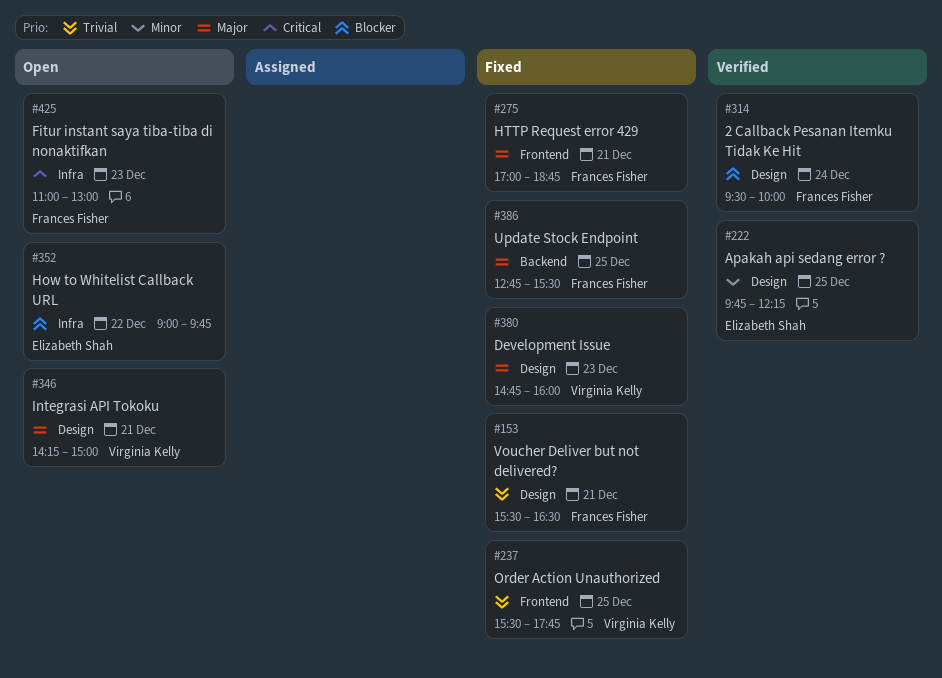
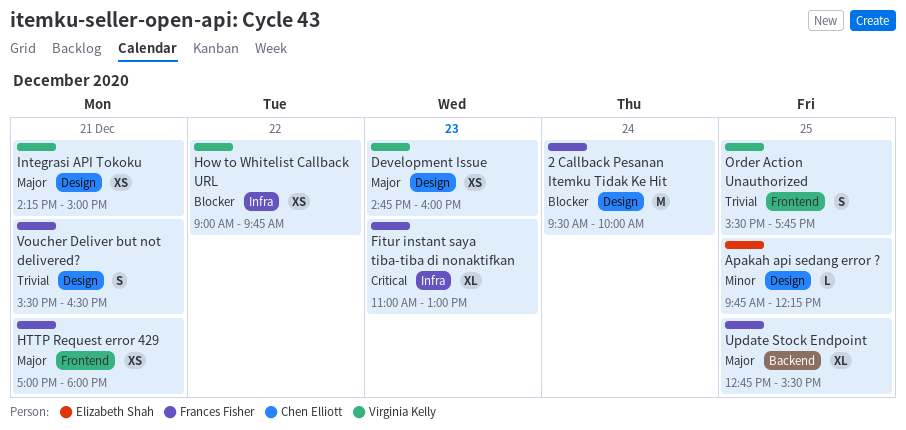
How to Whitelist Callback URL, owner: Elizabeth Shah -> Virginia Kelly
HTTP Request error 429, ends: 18:45 -> 18:00

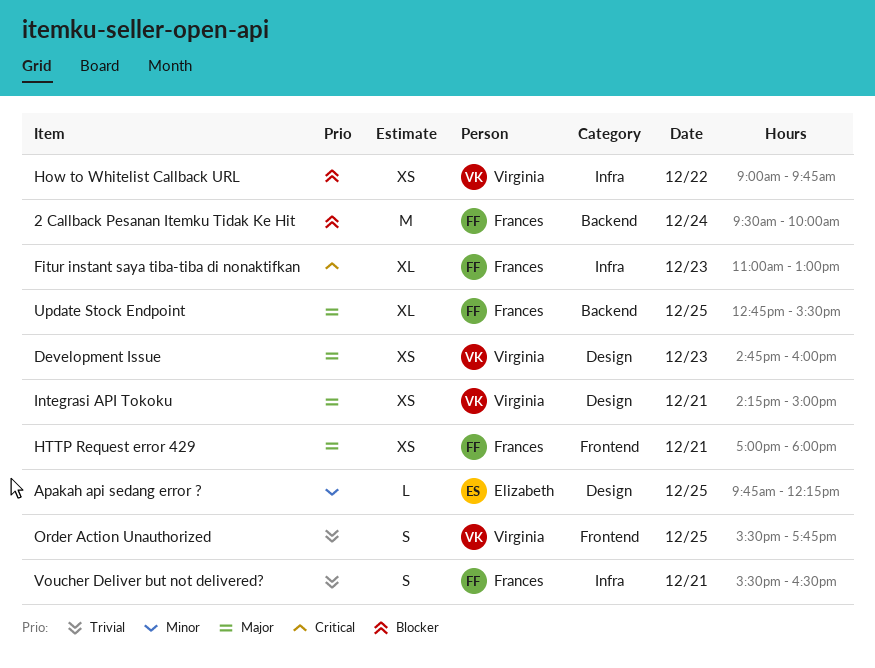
2 Callback Pesanan Itemku Tidak Ke Hit, label: Design -> Backend
Voucher Deliver but not delivered?, label: Design -> Infra

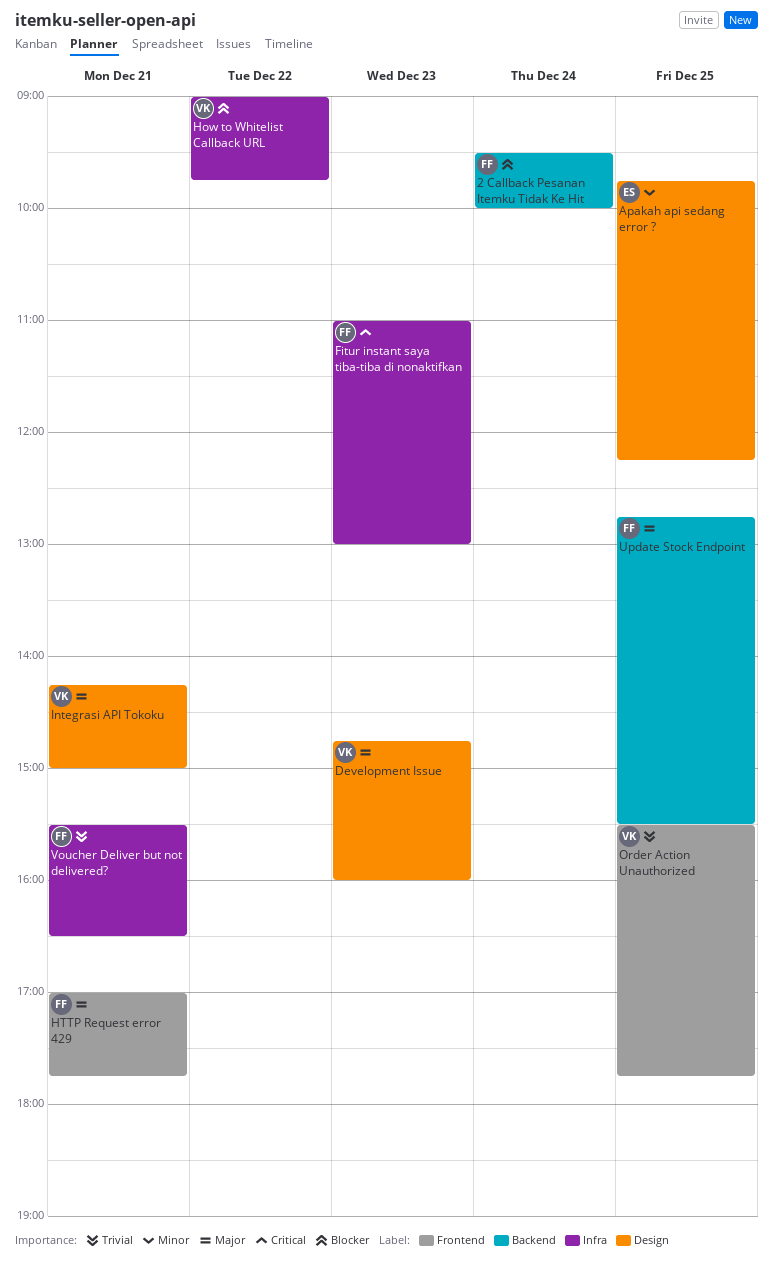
HTTP Request error 429, ends: 18:00 -> 17:45

